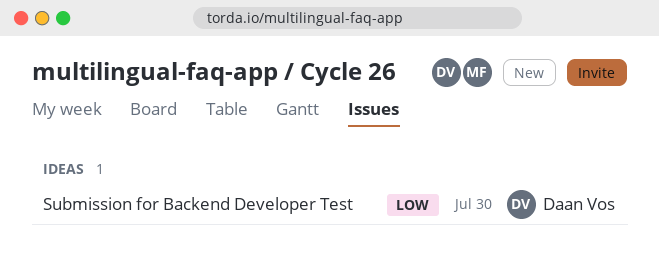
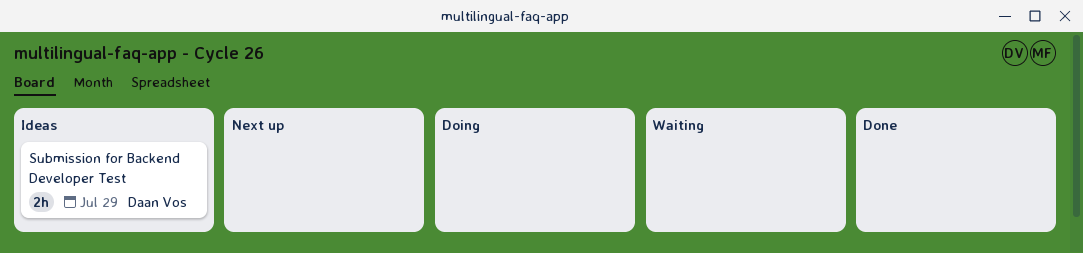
Submission for Backend Developer Test, due: Jul 30 -> Jul 29

